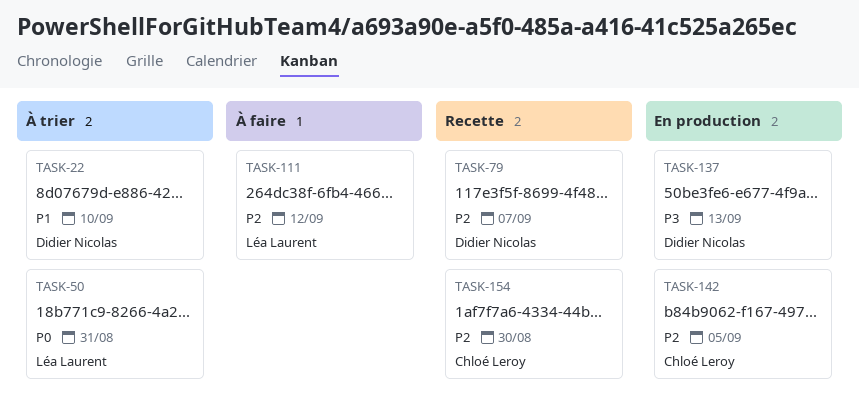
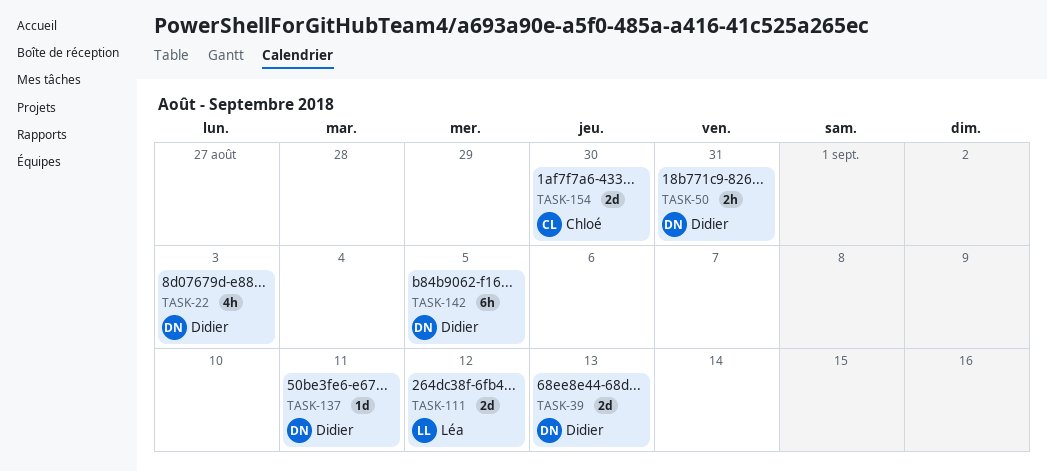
TASK-22, due: Sep 10 -> Sep 3
TASK-39: none -> present
TASK-50, owner: Léa Laurent -> Didier Nicolas
TASK-79: present -> none
TASK-137, due: Sep 13 -> Sep 11
TASK-142, owner: Chloé Leroy -> Didier Nicolas

